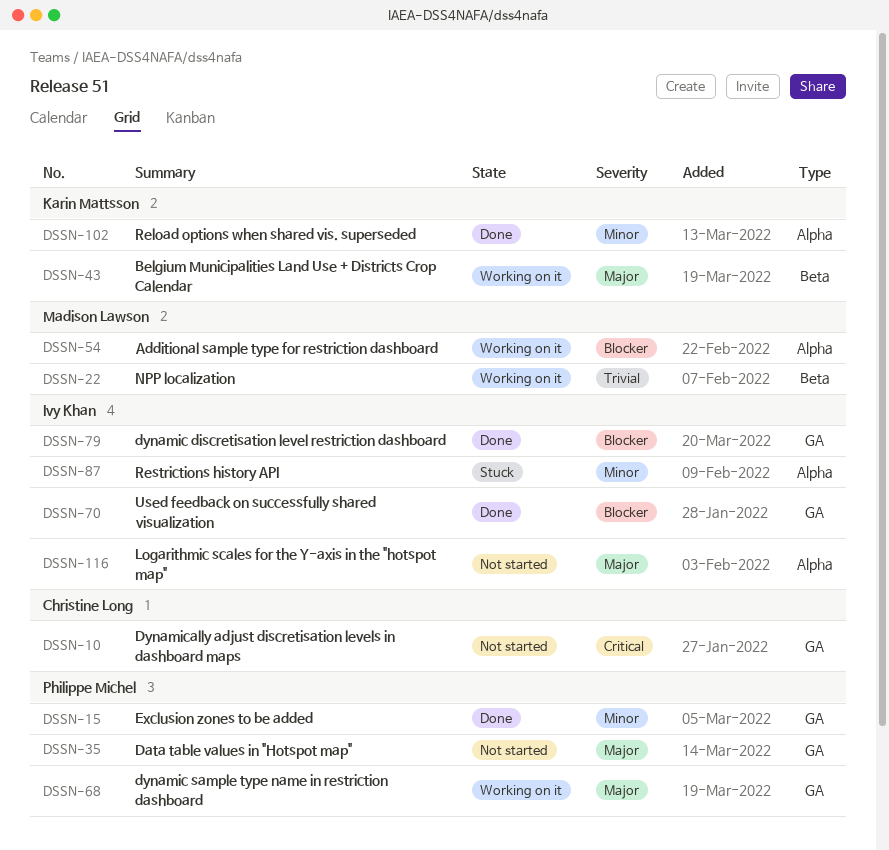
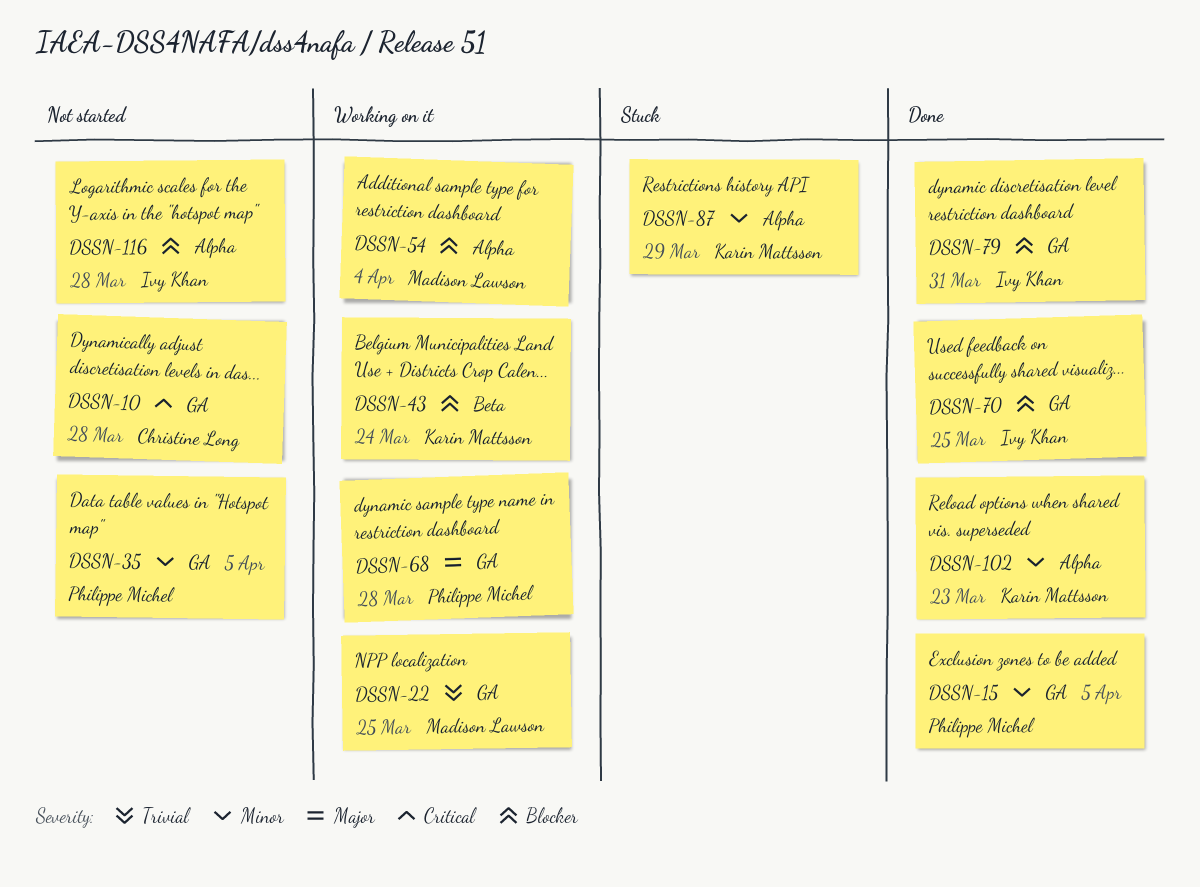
DSSN-22, label: Beta -> GA
DSSN-35, priority: Major -> Minor
DSSN-43, priority: Major -> Blocker
DSSN-87, owner: Ivy Khan -> Karin Mattsson
DSSN-116, priority: Major -> Blocker

